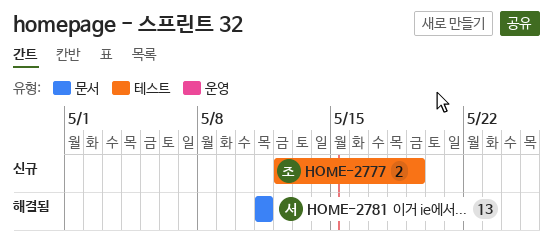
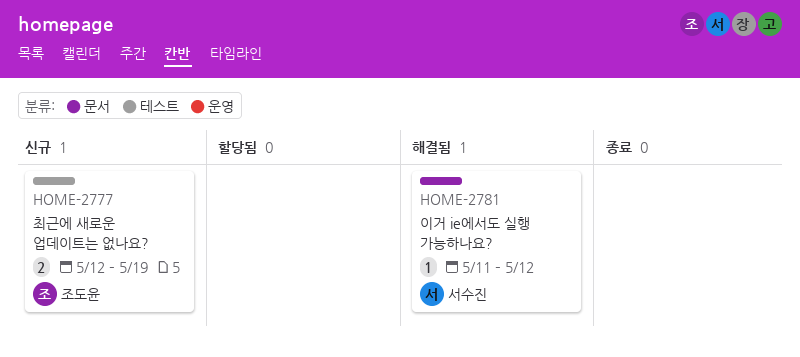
HOME-2781, estimate: 13 -> 1
HOME-2781, due: May 11 -> May 12

